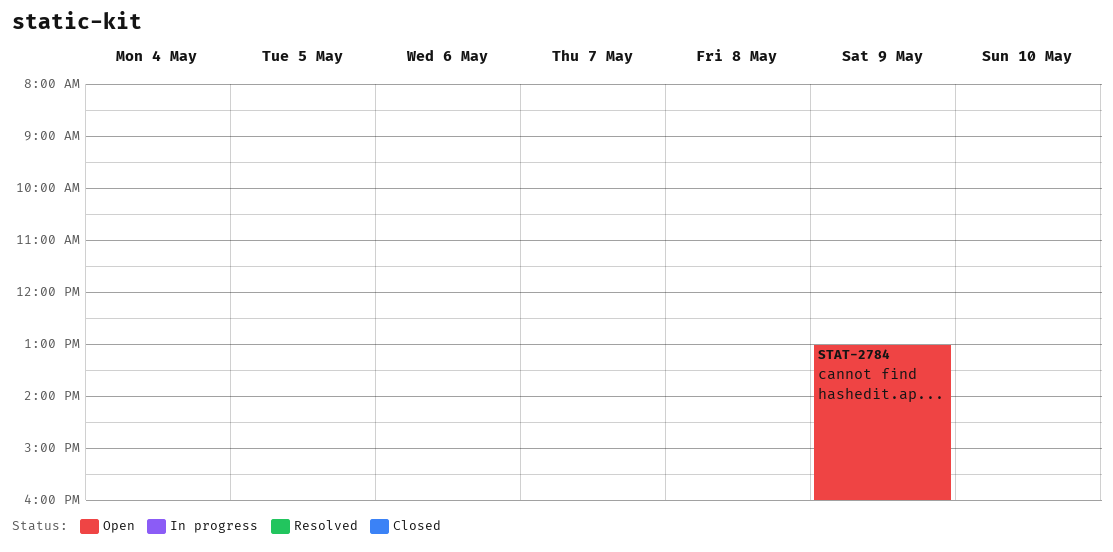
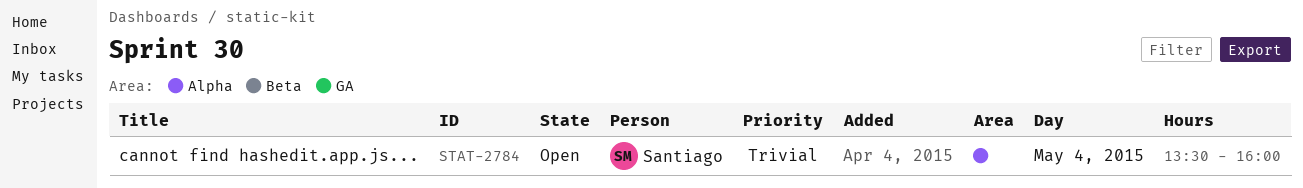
STAT-2784, day: May 9 -> May 4
STAT-2784, begins: 13:00 -> 13:30

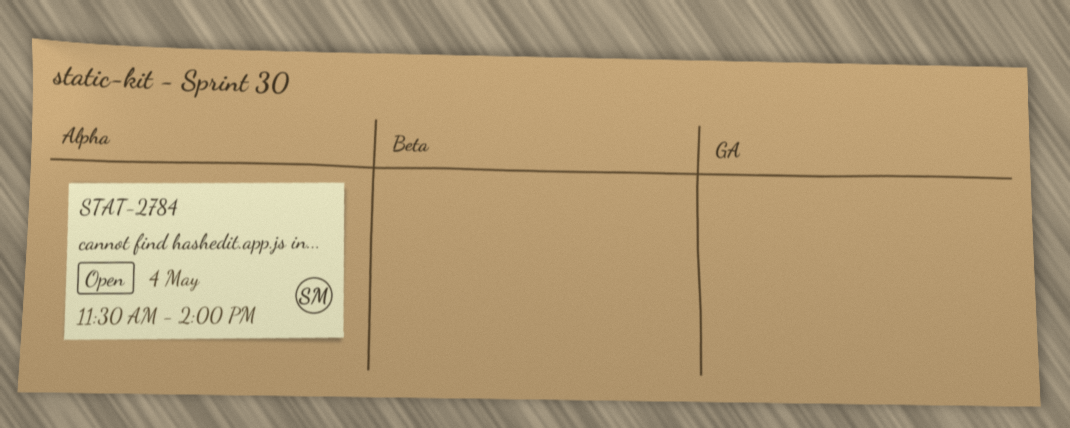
STAT-2784, begins: 13:30 -> 11:30
STAT-2784, ends: 16:00 -> 14:00

